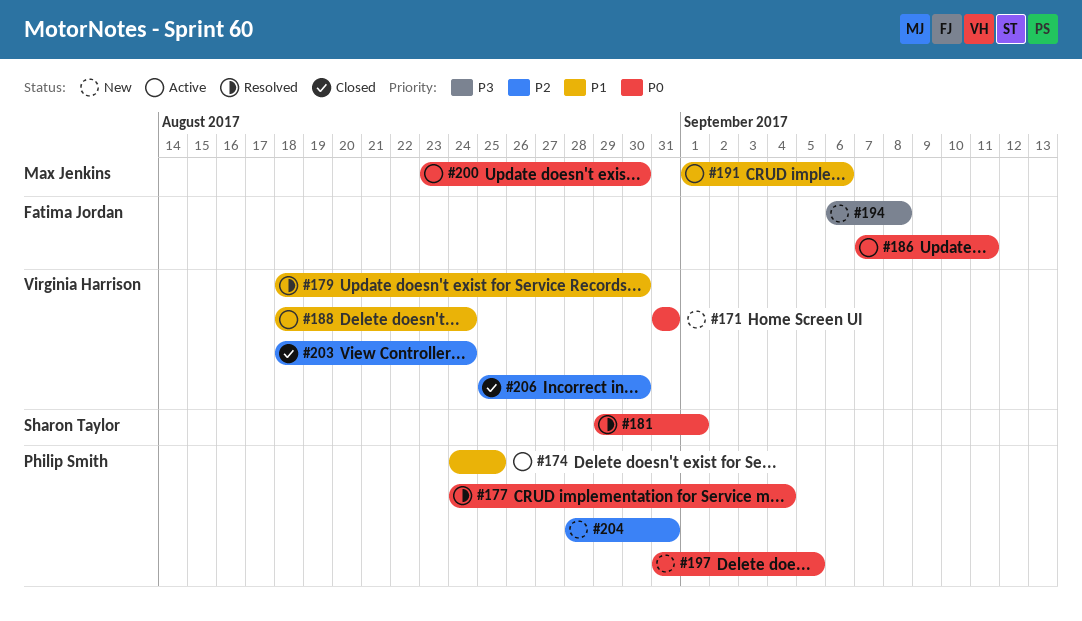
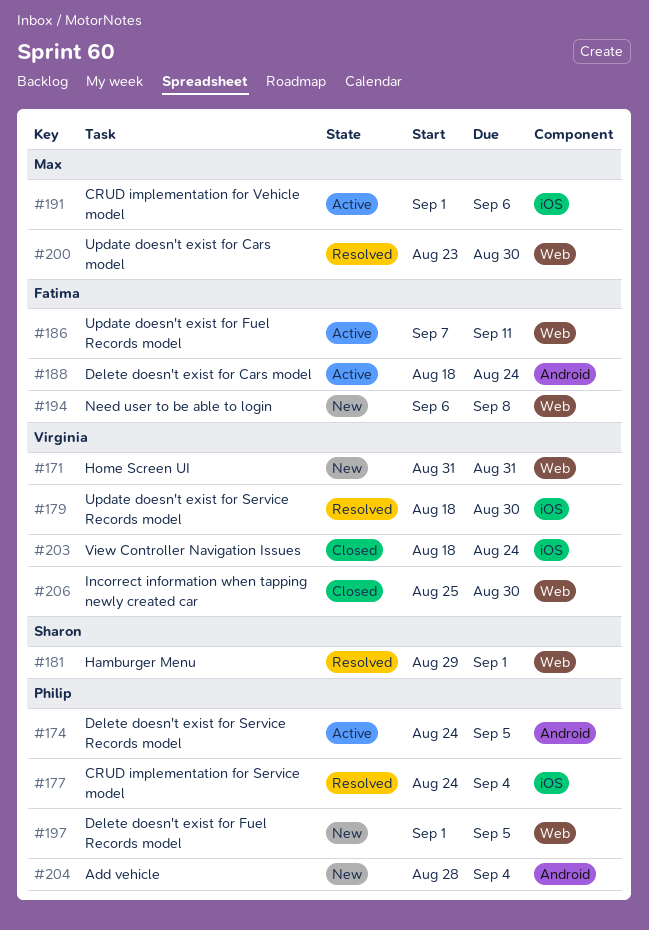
#174, due: Aug 25 -> Sep 5
#188, owner: Virginia Harrison -> Fatima Jordan
#197, start: Aug 31 -> Sep 1
#200, status: Active -> Resolved
#204, due: Aug 31 -> Sep 4

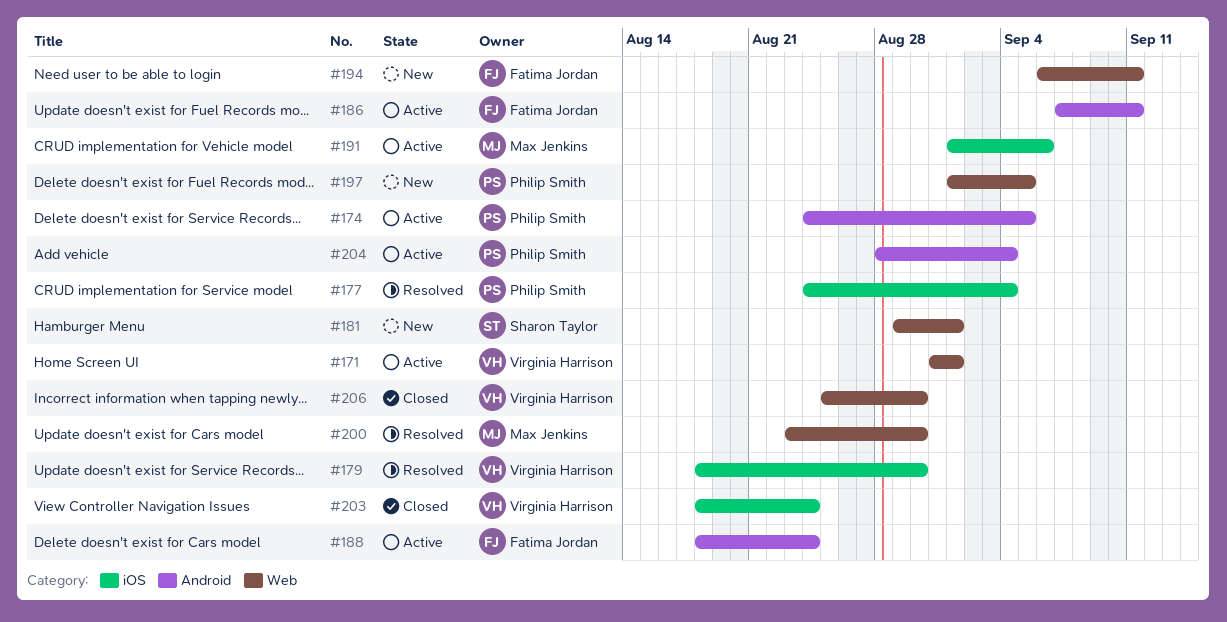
#171, status: New -> Active
#171, due: Aug 31 -> Sep 1
#181, status: Resolved -> New
#186, label: Web -> Android
#194, due: Sep 8 -> Sep 11
#204, status: New -> Active

